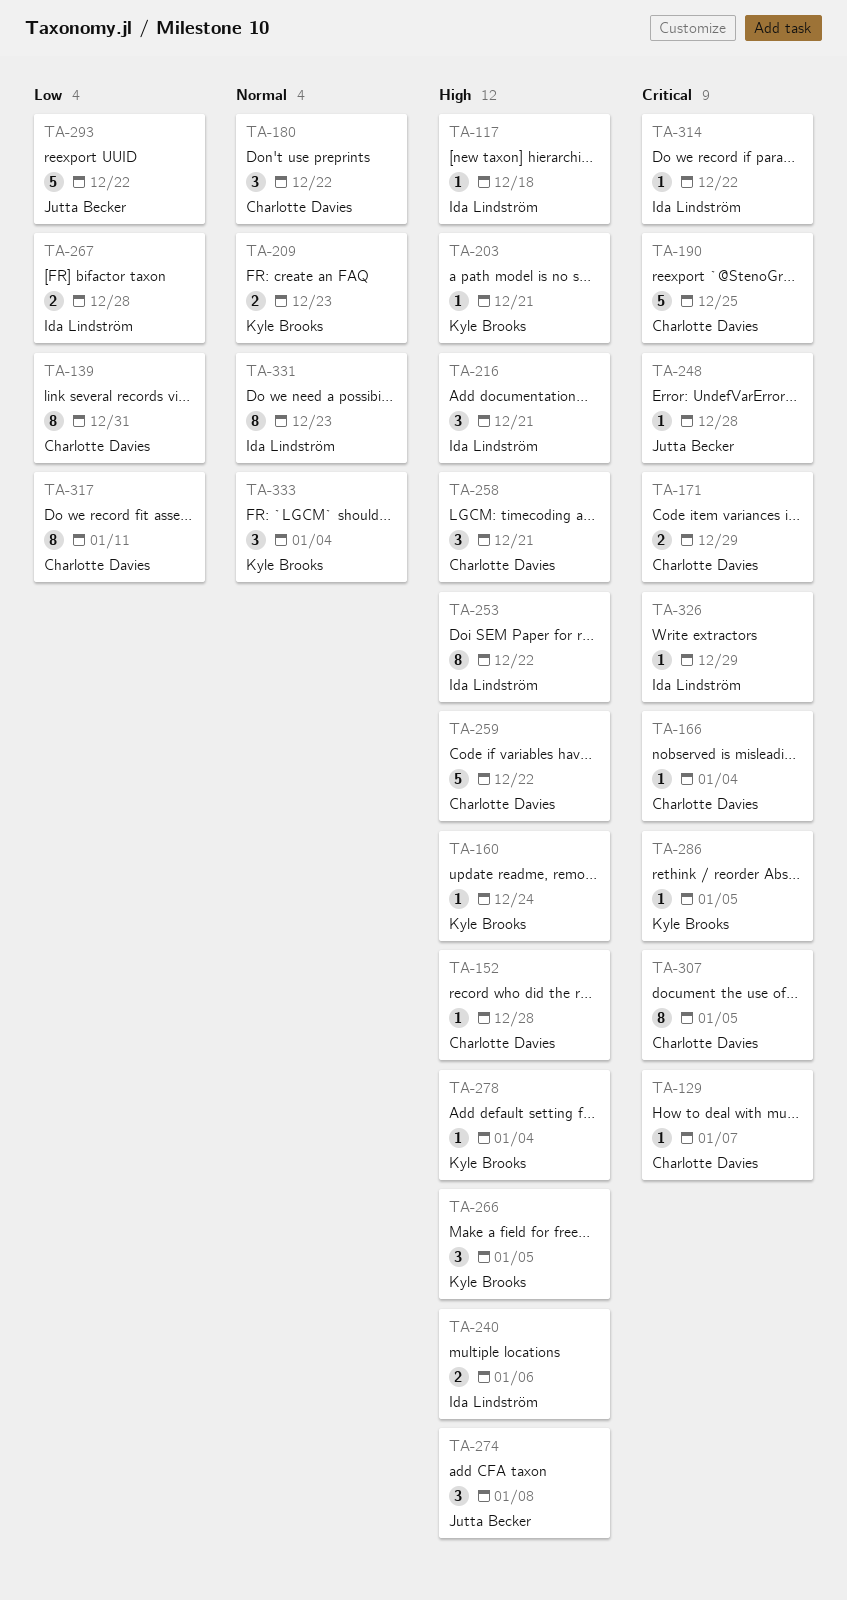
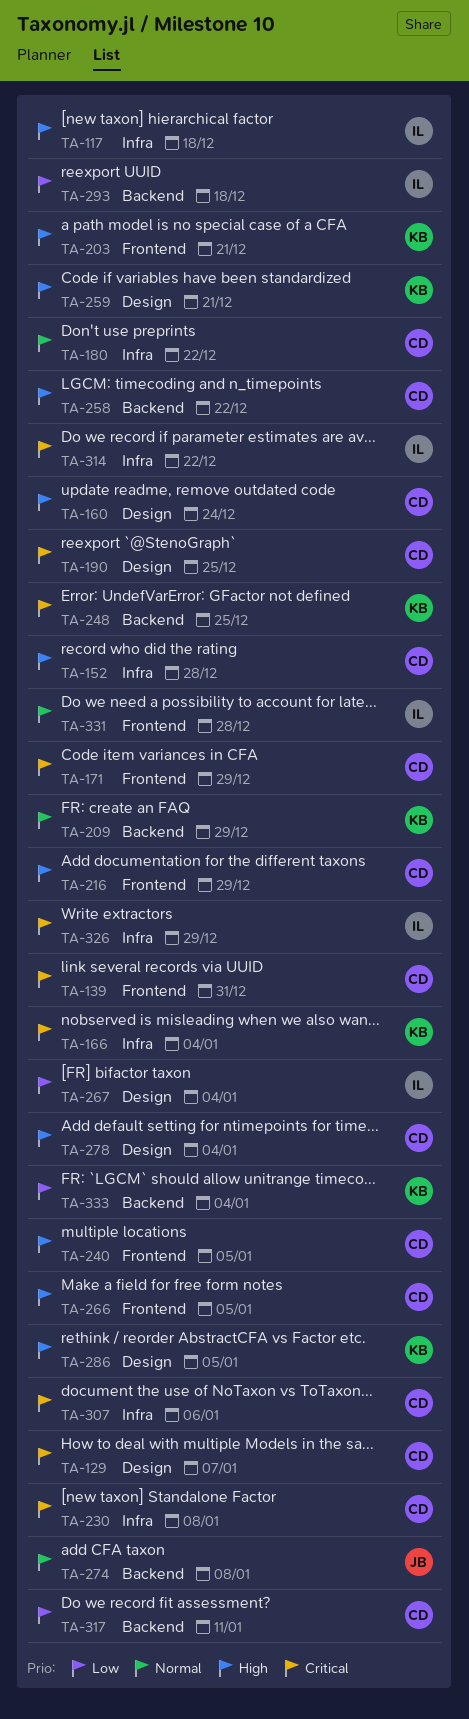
TA-139, priority: Low -> Critical
TA-160, owner: Kyle Brooks -> Charlotte Davies
TA-166, owner: Charlotte Davies -> Kyle Brooks
TA-209, due: Dec 23 -> Dec 29
TA-216, owner: Ida Lindström -> Charlotte Davies
TA-216, due: Dec 21 -> Dec 29
TA-230: none -> present
TA-240, owner: Ida Lindström -> Charlotte Davies
TA-240, due: Jan 6 -> Jan 5
TA-248, owner: Jutta Becker -> Kyle Brooks
TA-248, due: Dec 28 -> Dec 25
TA-253: present -> none
TA-258, due: Dec 21 -> Dec 22
TA-259, owner: Charlotte Davies -> Kyle Brooks
TA-259, due: Dec 22 -> Dec 21
TA-266, owner: Kyle Brooks -> Charlotte Davies
TA-267, due: Dec 28 -> Jan 4
TA-274, priority: High -> Normal
TA-278, owner: Kyle Brooks -> Charlotte Davies
TA-286, priority: Critical -> High
TA-293, owner: Jutta Becker -> Ida Lindström
TA-293, due: Dec 22 -> Dec 18
TA-307, due: Jan 5 -> Jan 6
TA-331, due: Dec 23 -> Dec 28
TA-333, priority: Normal -> Low

